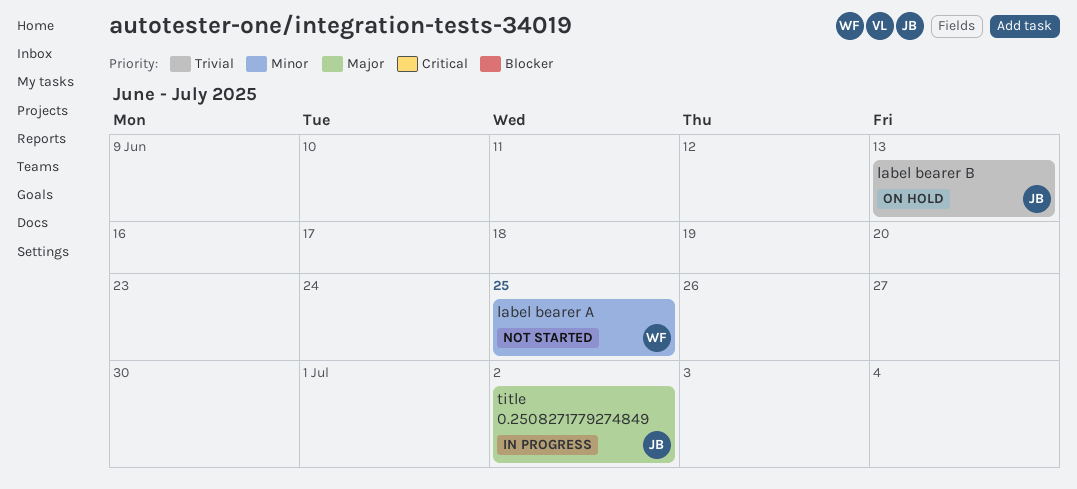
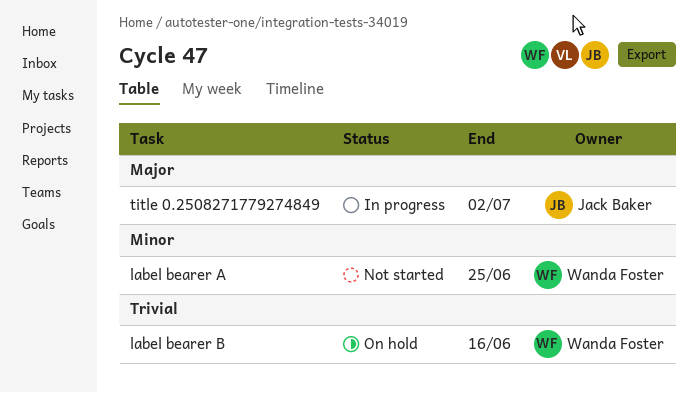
label bearer B, owner: Jack Baker -> Wanda Foster
label bearer B, due: Jun 13 -> Jun 16

